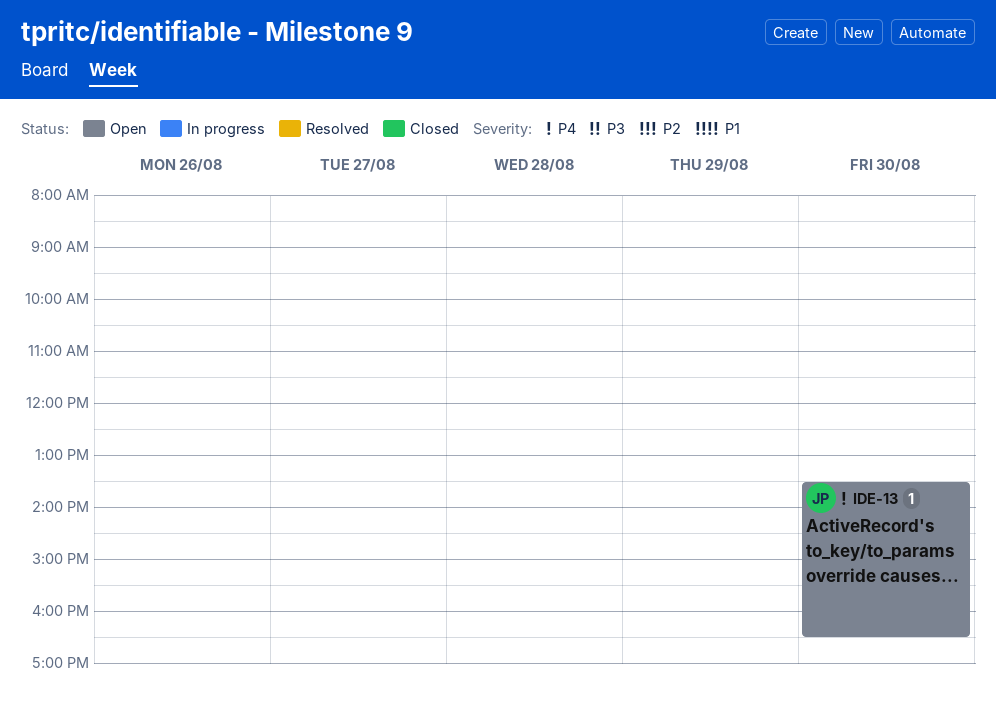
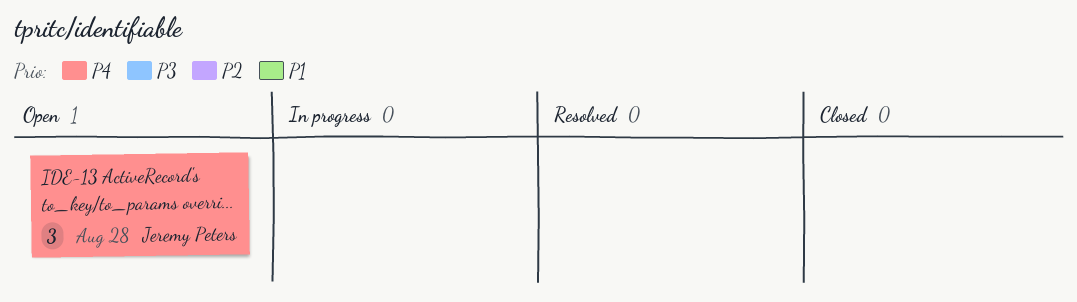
IDE-13, estimate: 1 -> 3
IDE-13, day: Aug 30 -> Aug 28

